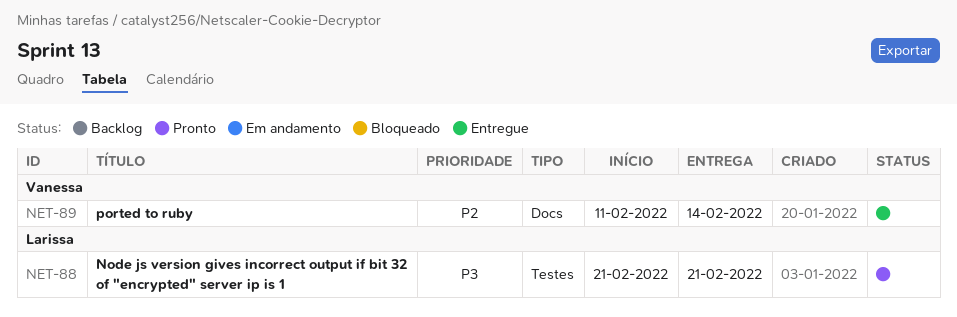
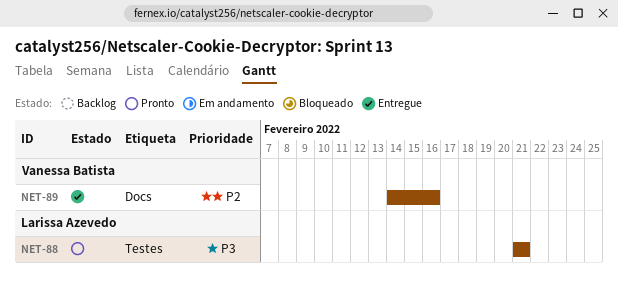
NET-89, start: Feb 11 -> Feb 14
NET-89, due: Feb 14 -> Feb 16

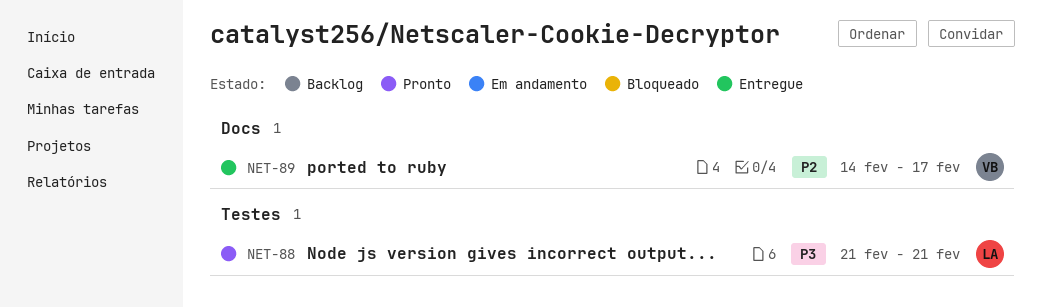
NET-89, due: Feb 16 -> Feb 17

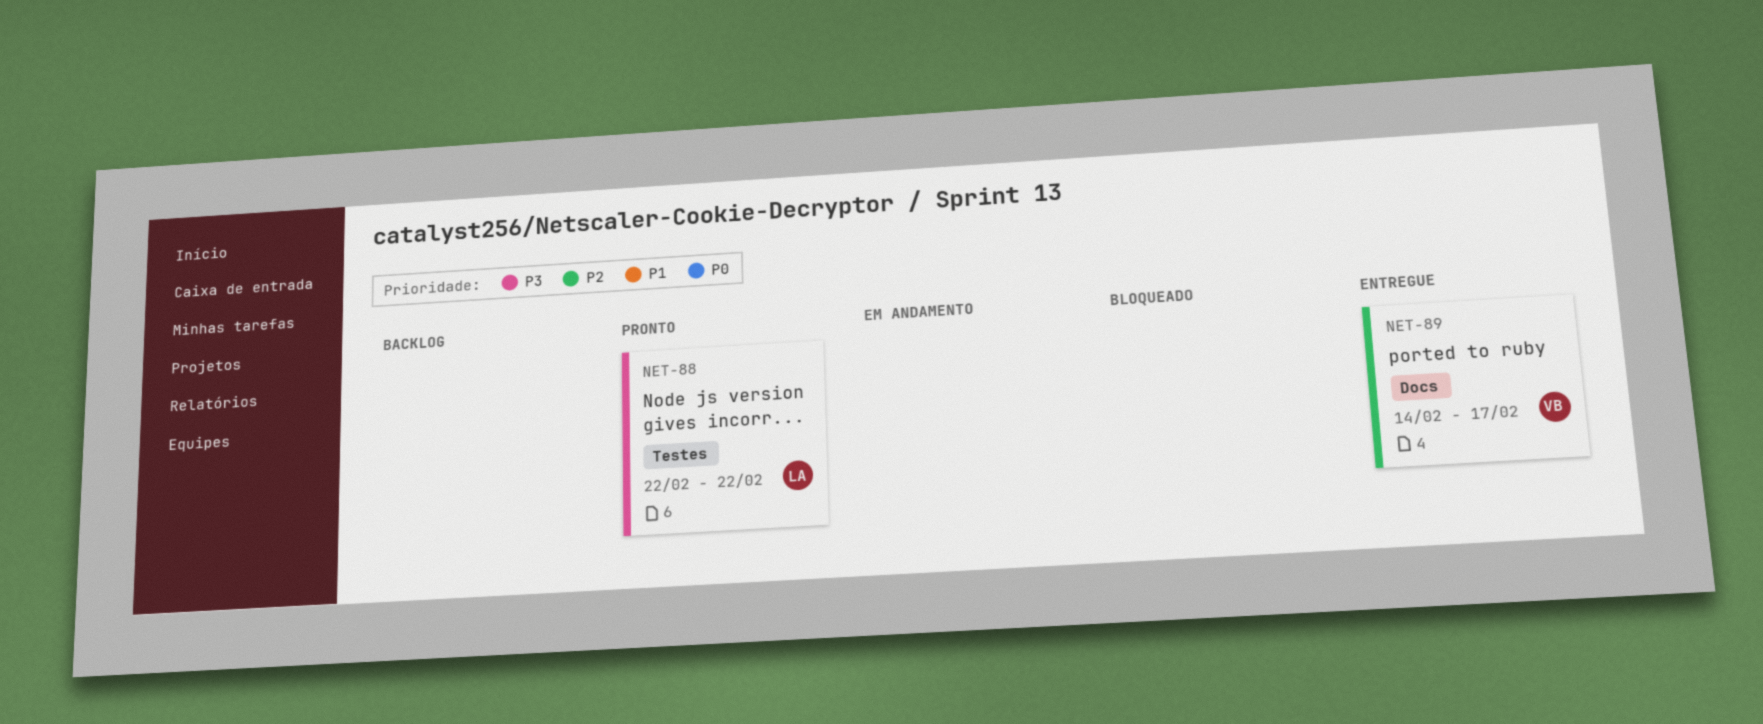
NET-88, start: Feb 21 -> Feb 22
NET-88, due: Feb 21 -> Feb 22

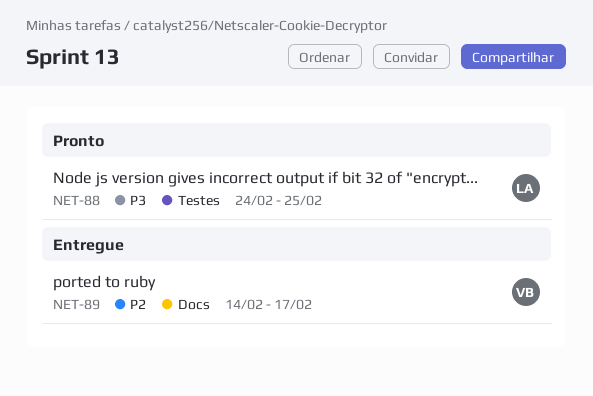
NET-88, start: Feb 22 -> Feb 24
NET-88, due: Feb 22 -> Feb 25

